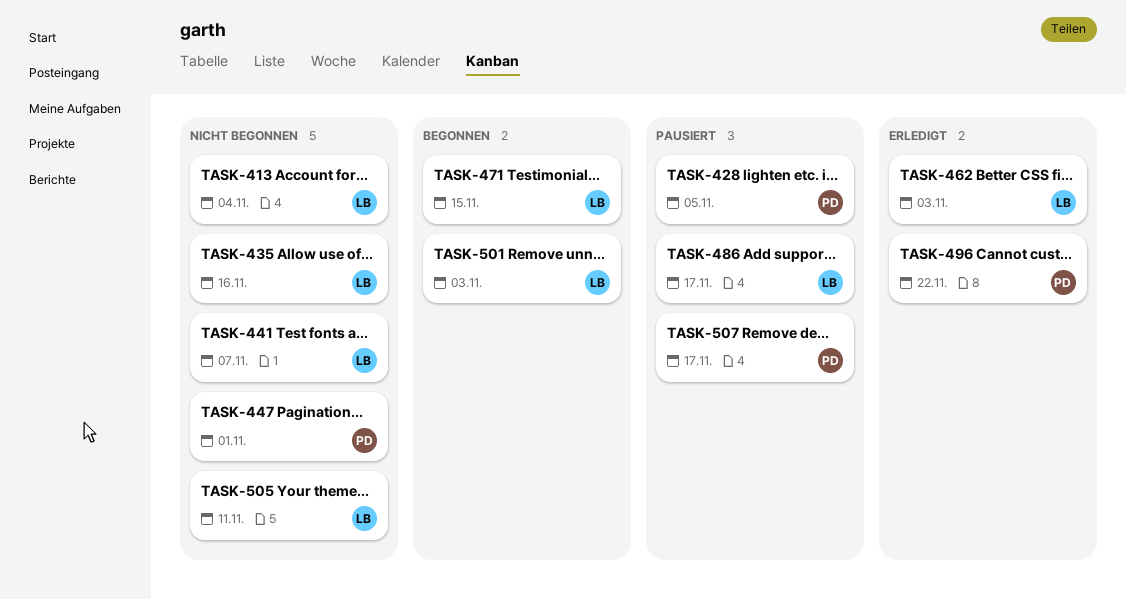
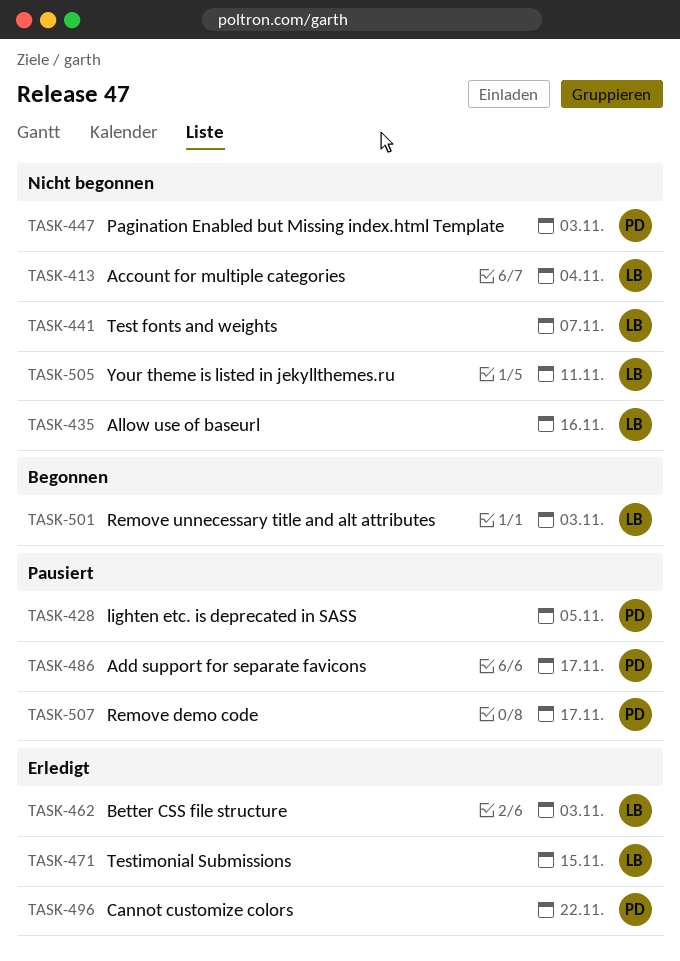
TASK-447, due: Nov 1 -> Nov 3
TASK-471, status: Begonnen -> Erledigt
TASK-486, owner: LB -> PD

